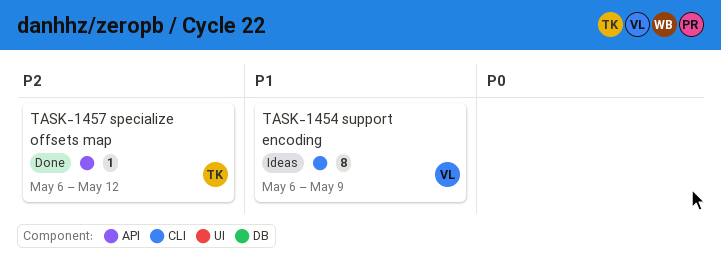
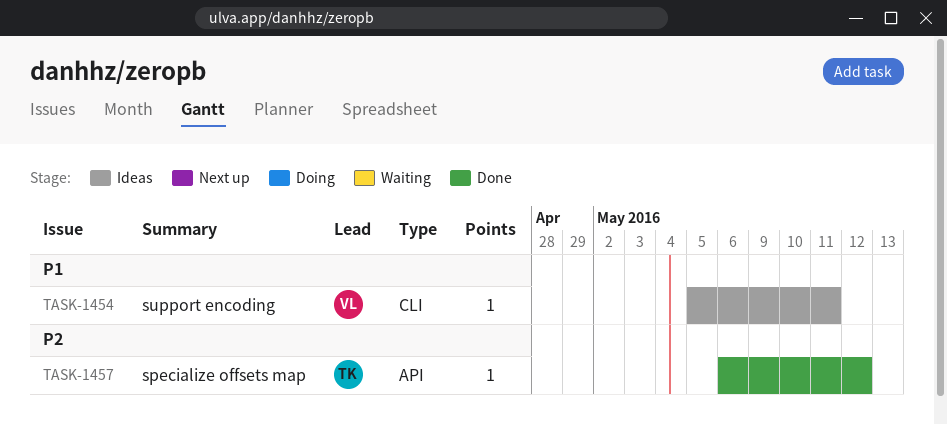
TASK-1454, estimate: 8 -> 1
TASK-1454, start: May 6 -> May 5
TASK-1454, due: May 9 -> May 11

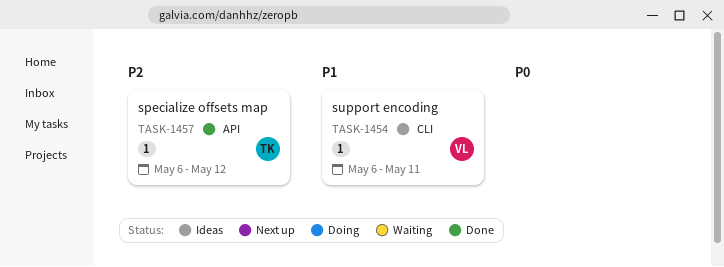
TASK-1454, start: May 5 -> May 6

